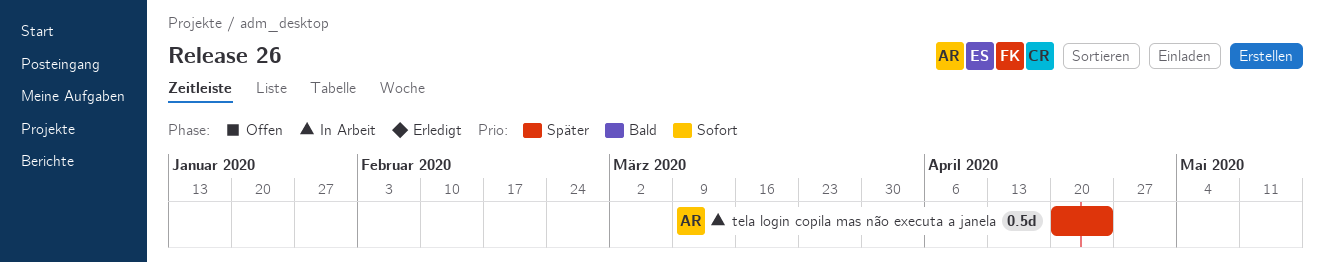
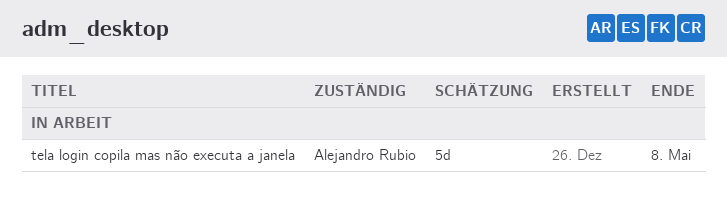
tela login copila mas não executa a janela, estimate: 0.5d -> 5d
tela login copila mas não executa a janela, due: Apr 24 -> May 8

